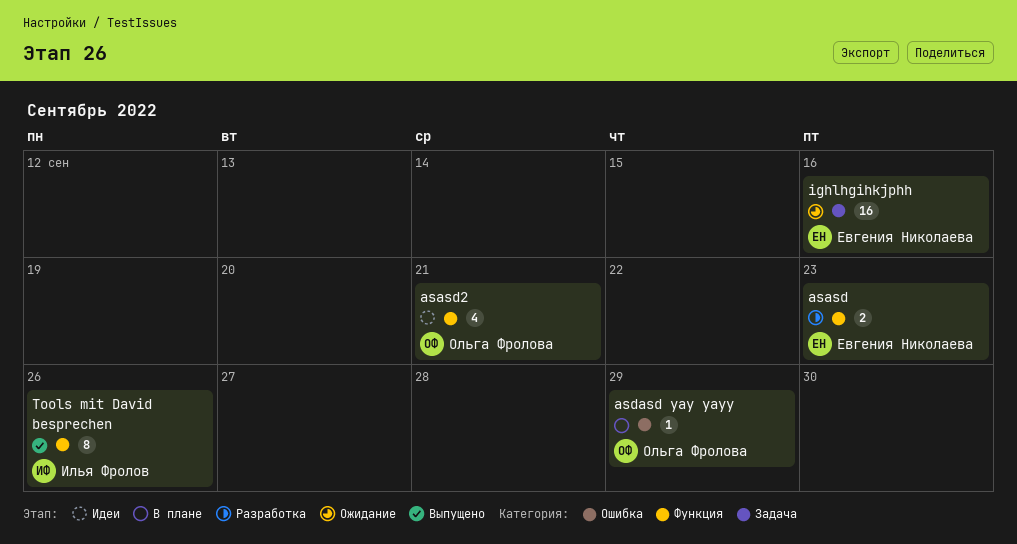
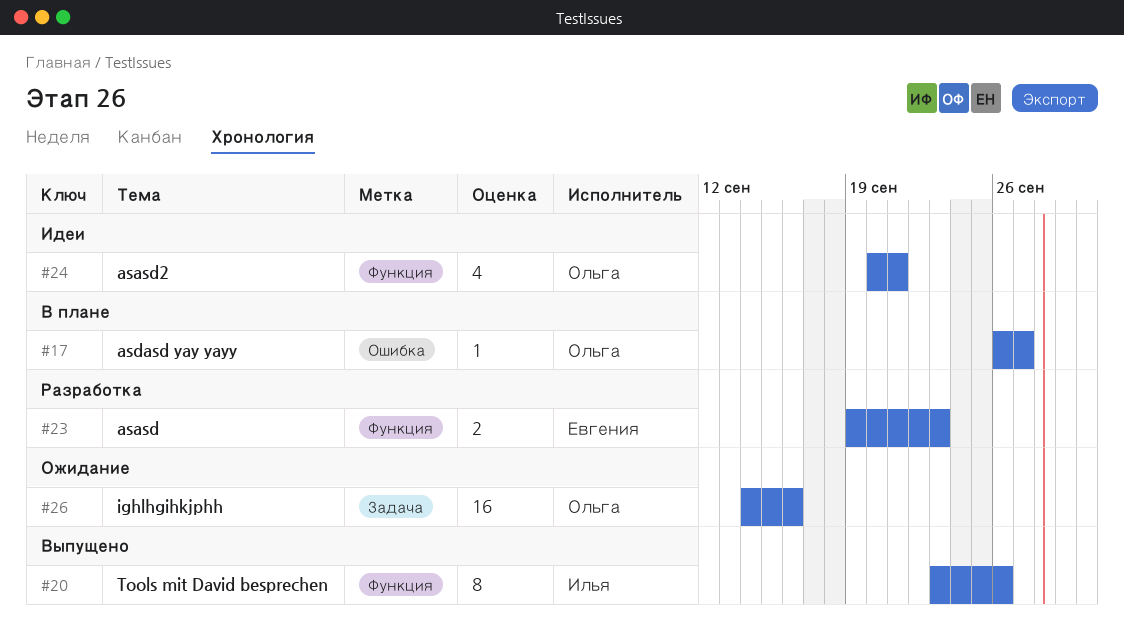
asdasd yay yayy, due: Sep 29 -> Sep 27
ighlhgihkjphh, owner: Евгения Николаева -> Ольга Фролова

